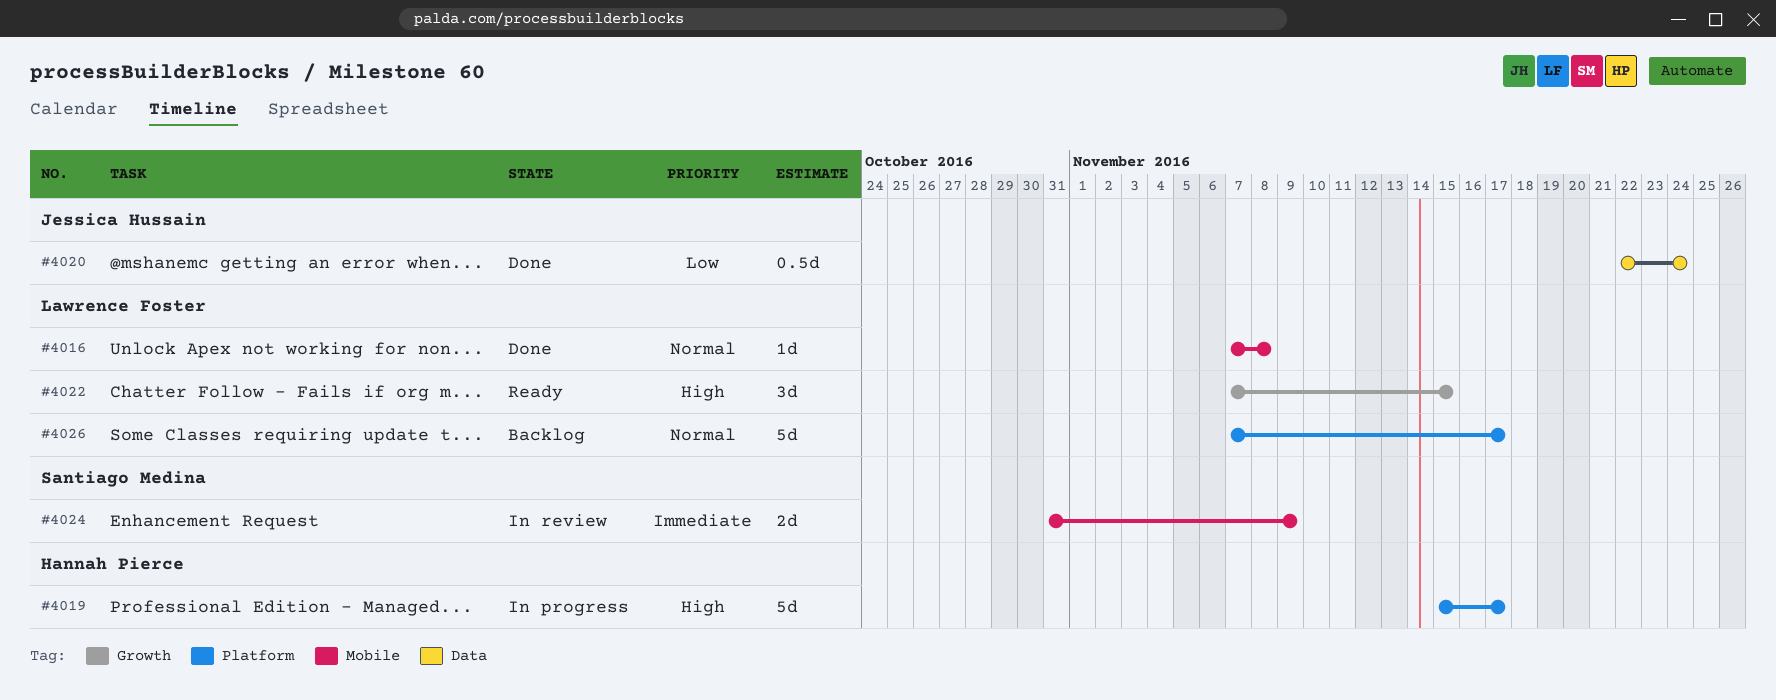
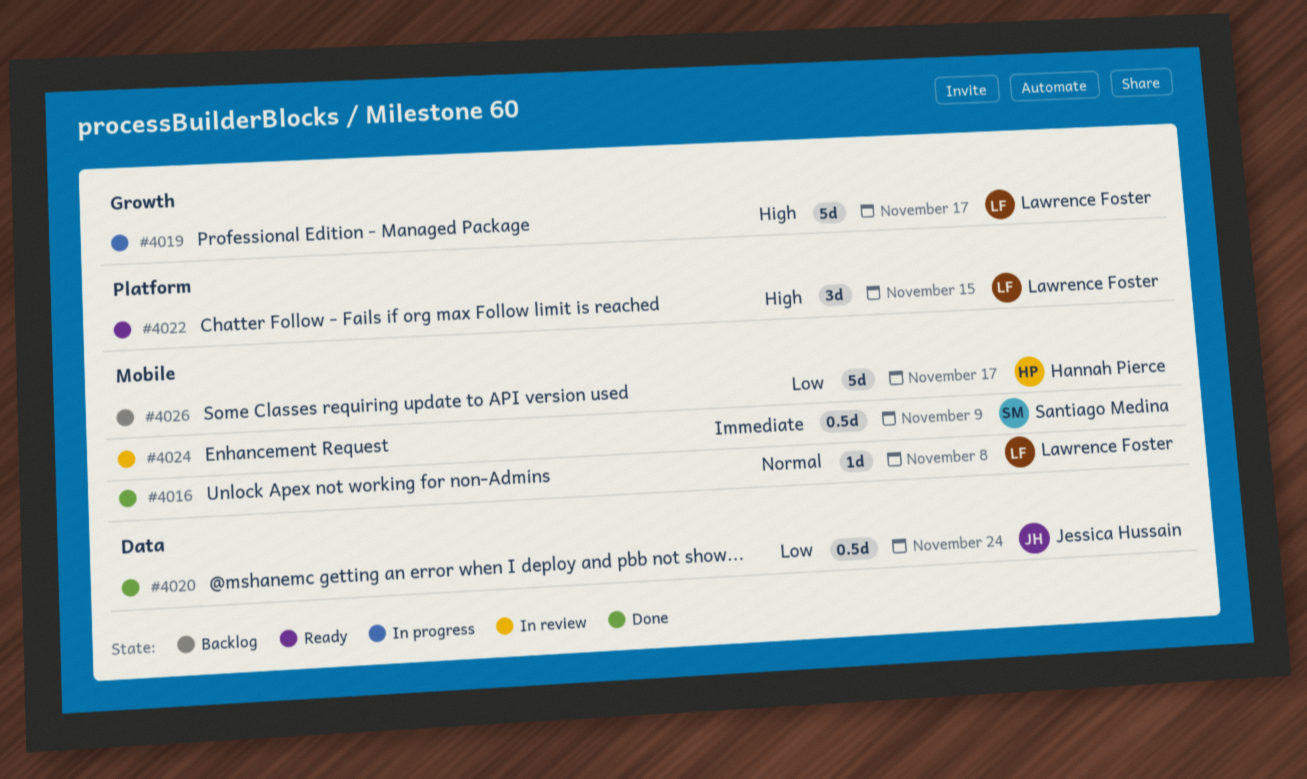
#4019, owner: Hannah Pierce -> Lawrence Foster
#4019, label: Platform -> Growth
#4022, label: Growth -> Platform
#4024, estimate: 2d -> 0.5d
#4026, owner: Lawrence Foster -> Hannah Pierce
#4026, priority: Normal -> Low
#4026, label: Platform -> Mobile

